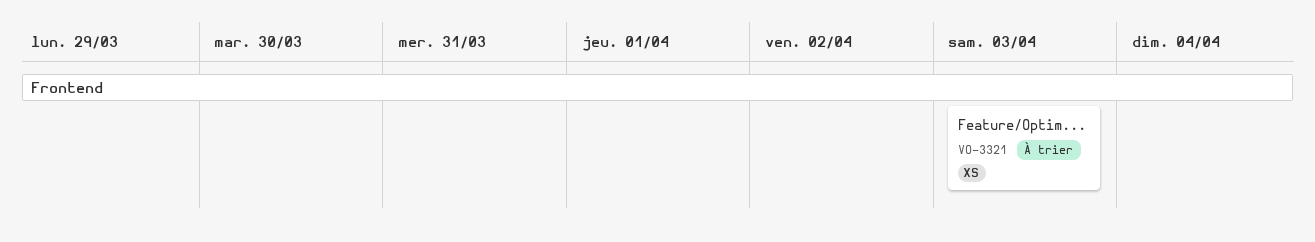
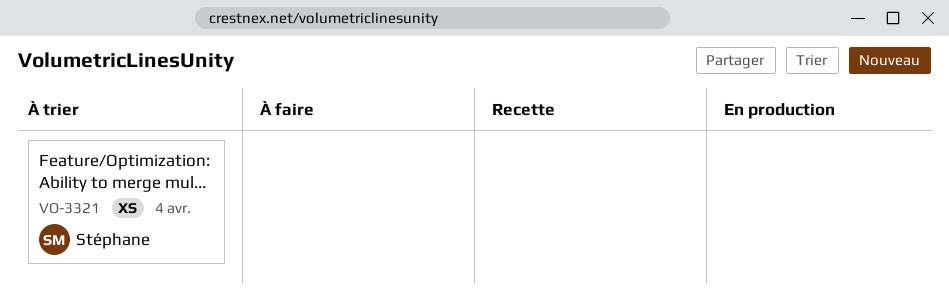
VO-3321, due: Apr 3 -> Apr 4

